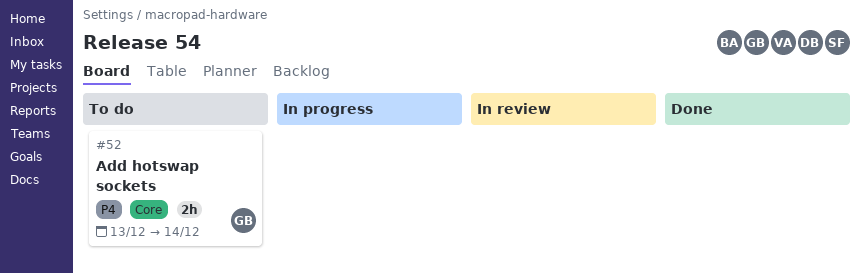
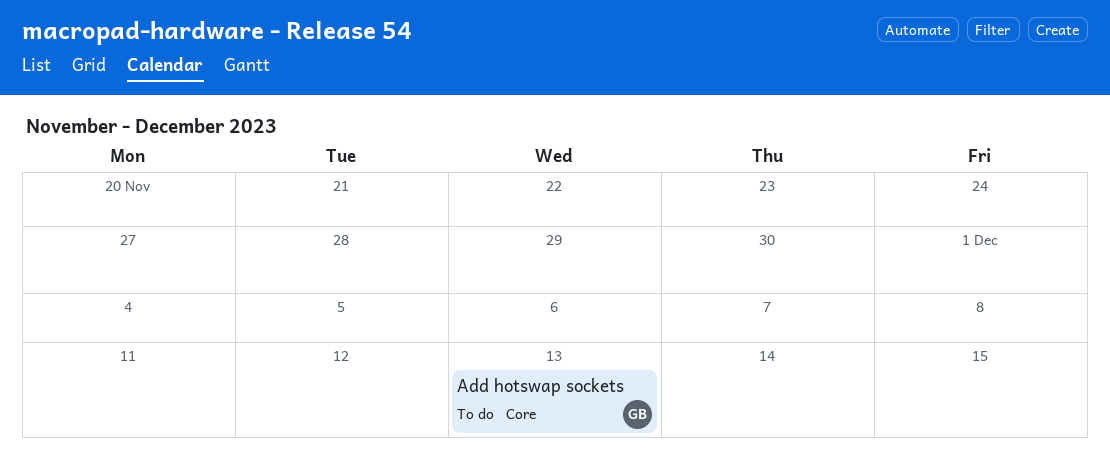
Add hotswap sockets, due: Dec 14 -> Dec 13

